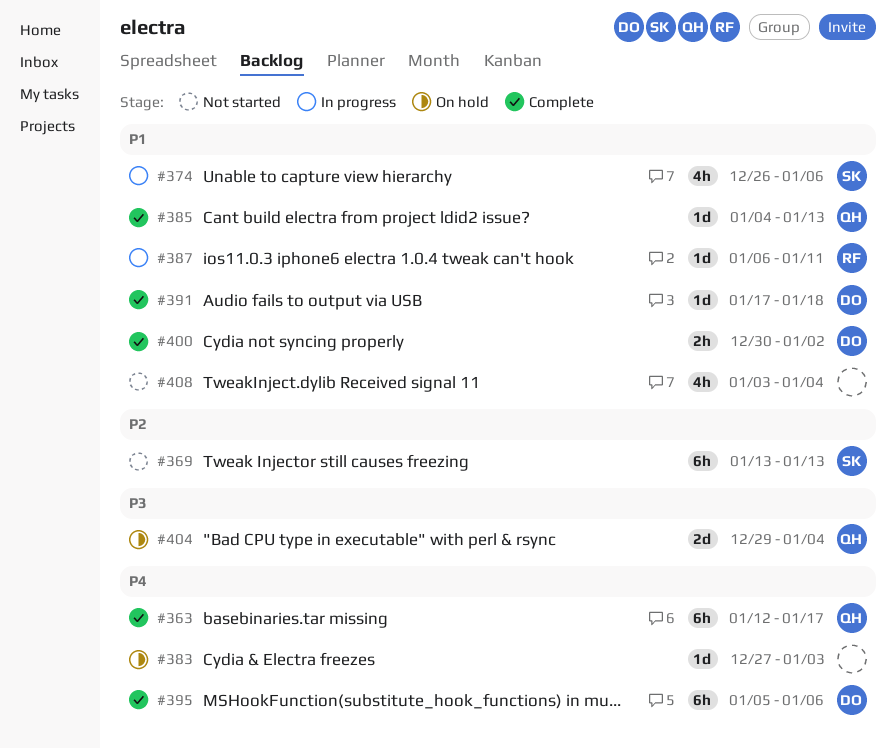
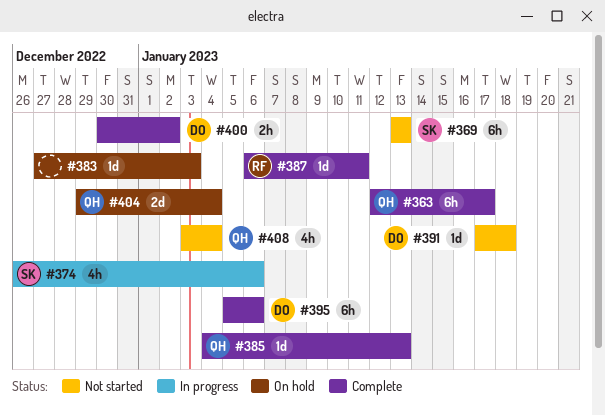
#387, status: In progress -> Complete
#391, status: Complete -> Not started
#408, owner: none -> QH

